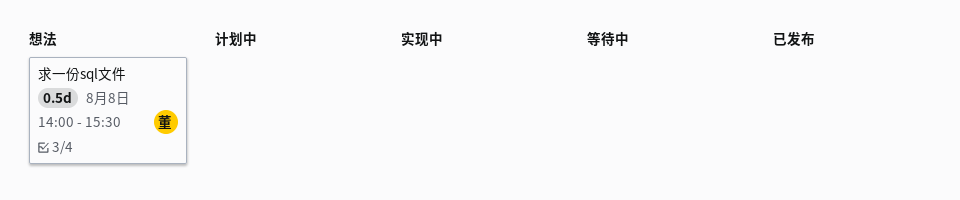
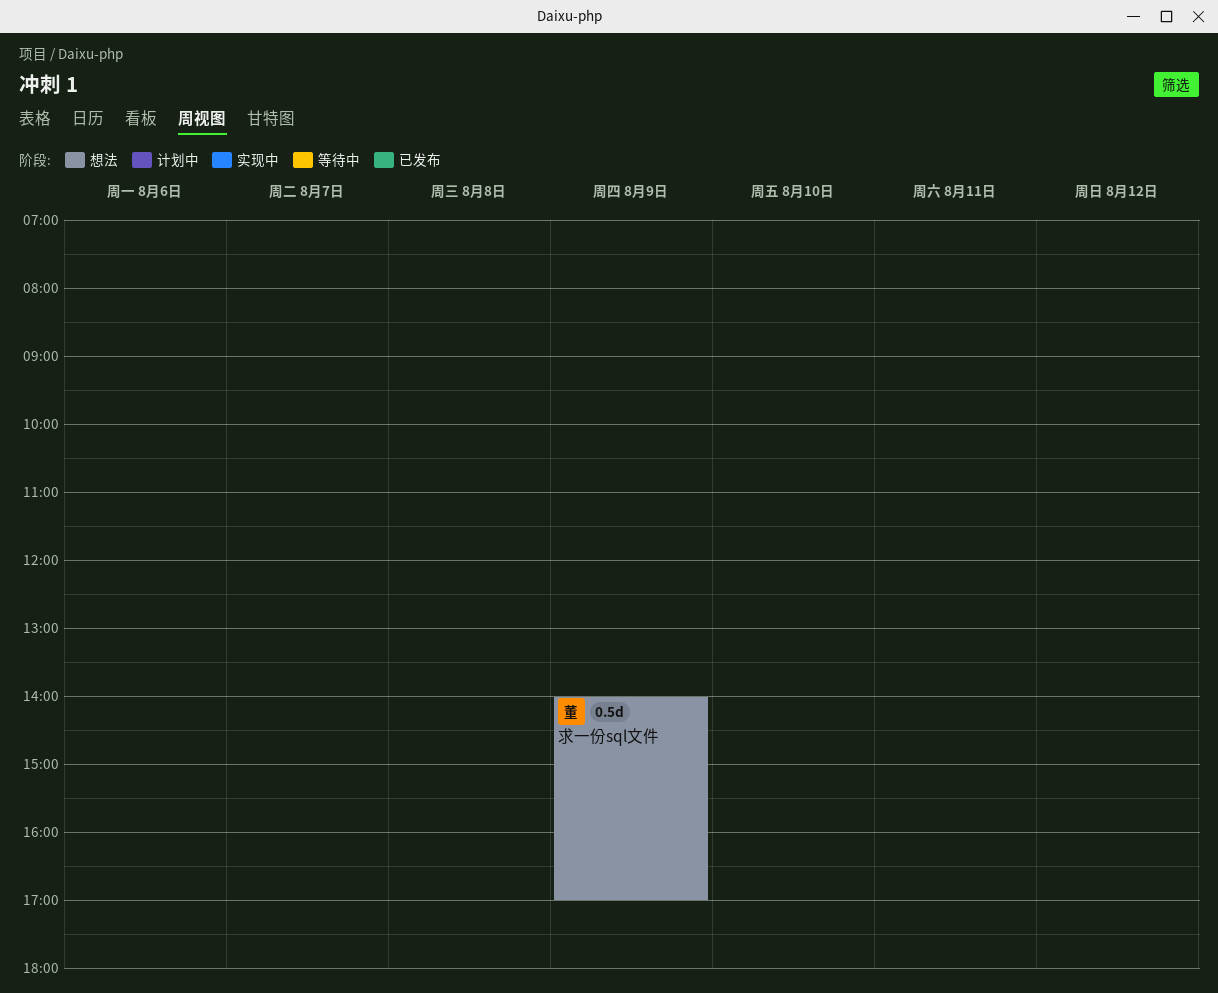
求一份sql文件, day: Aug 8 -> Aug 9
求一份sql文件, ends: 15:30 -> 17:00

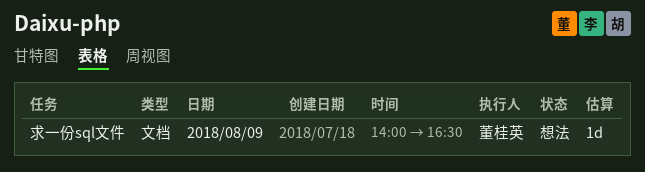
求一份sql文件, estimate: 0.5d -> 1d
求一份sql文件, ends: 17:00 -> 16:30

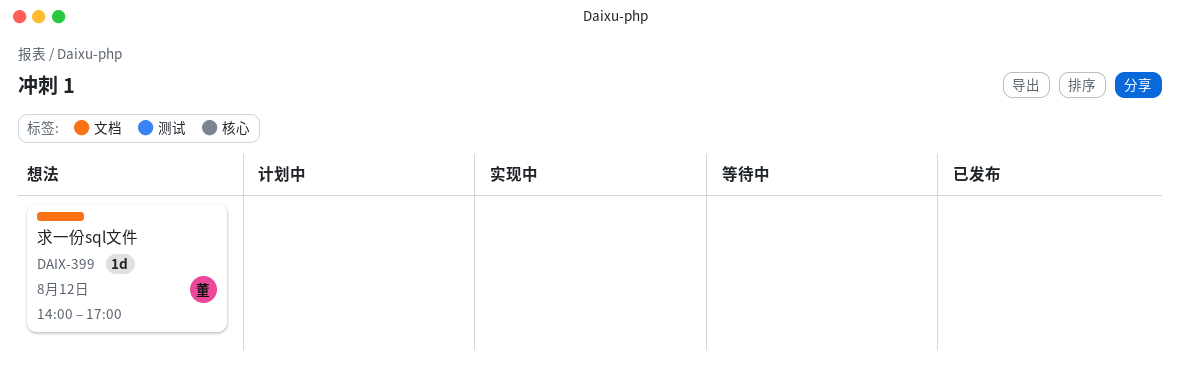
求一份sql文件, day: Aug 9 -> Aug 12
求一份sql文件, ends: 16:30 -> 17:00

